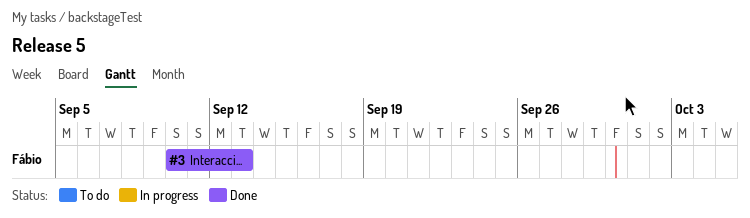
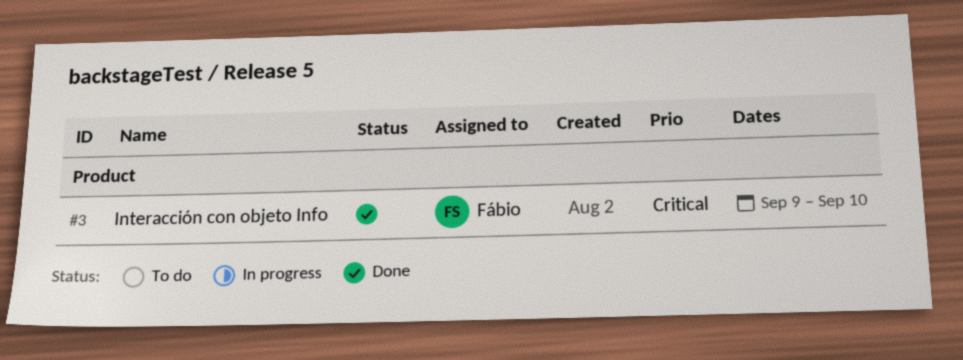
#3, start: Sep 10 -> Sep 9
#3, due: Sep 13 -> Sep 10

